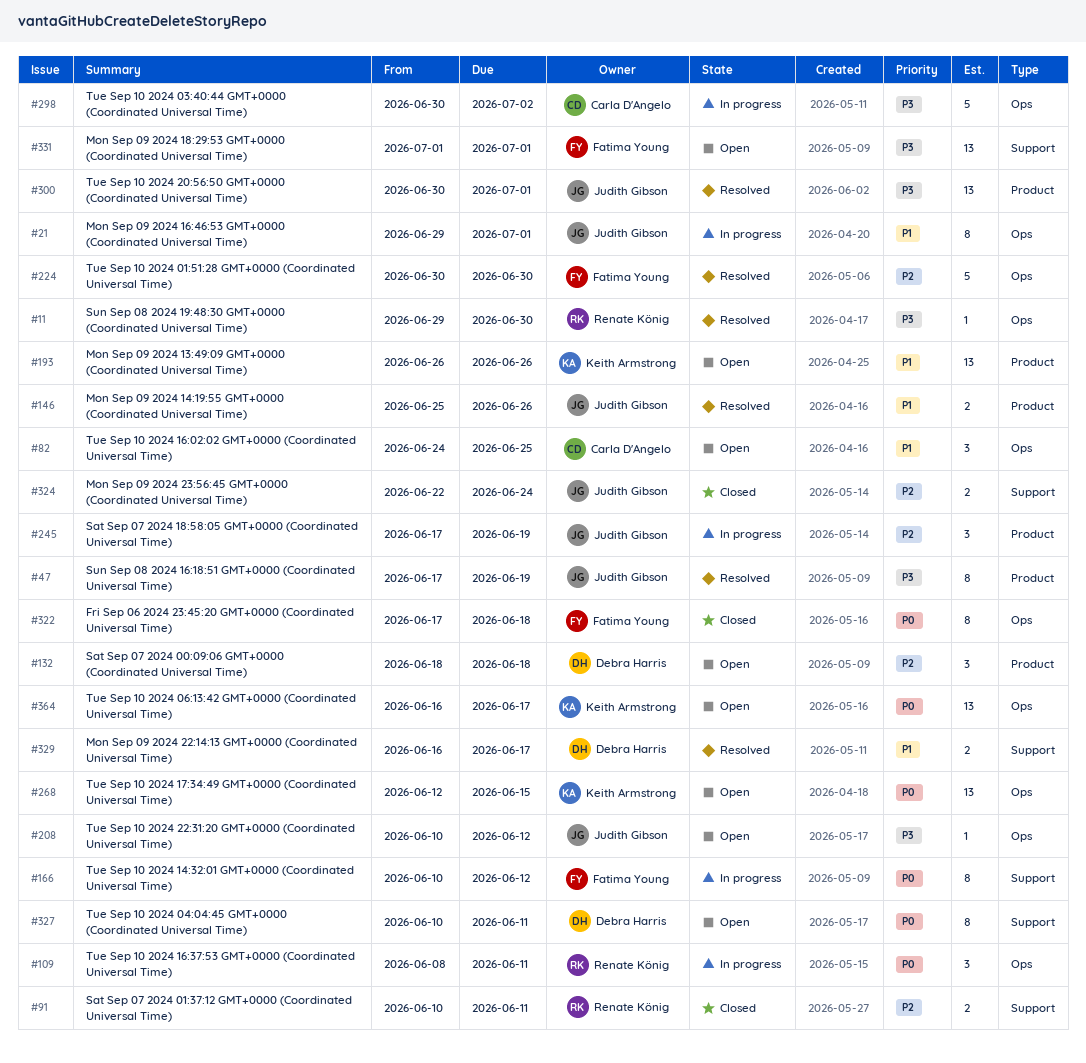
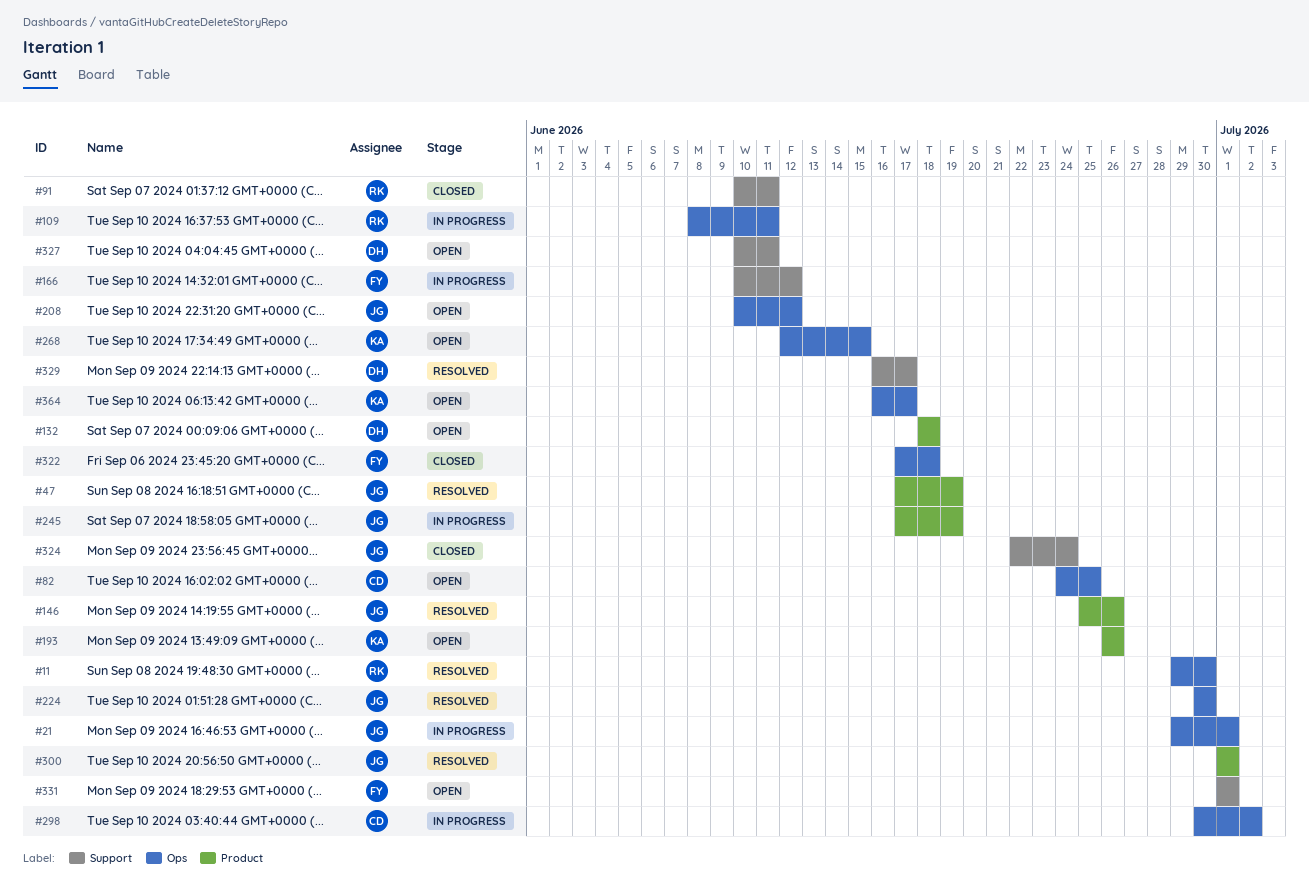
#224, owner: Fatima Young -> Judith Gibson
#300, start: Jun 30 -> Jul 1

